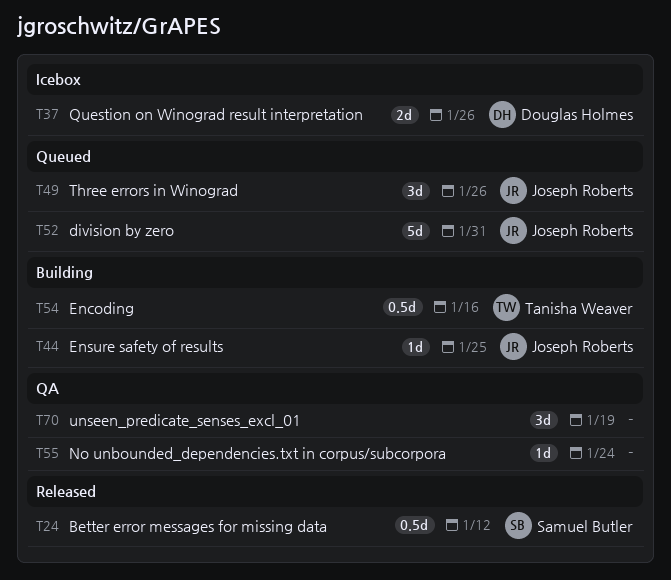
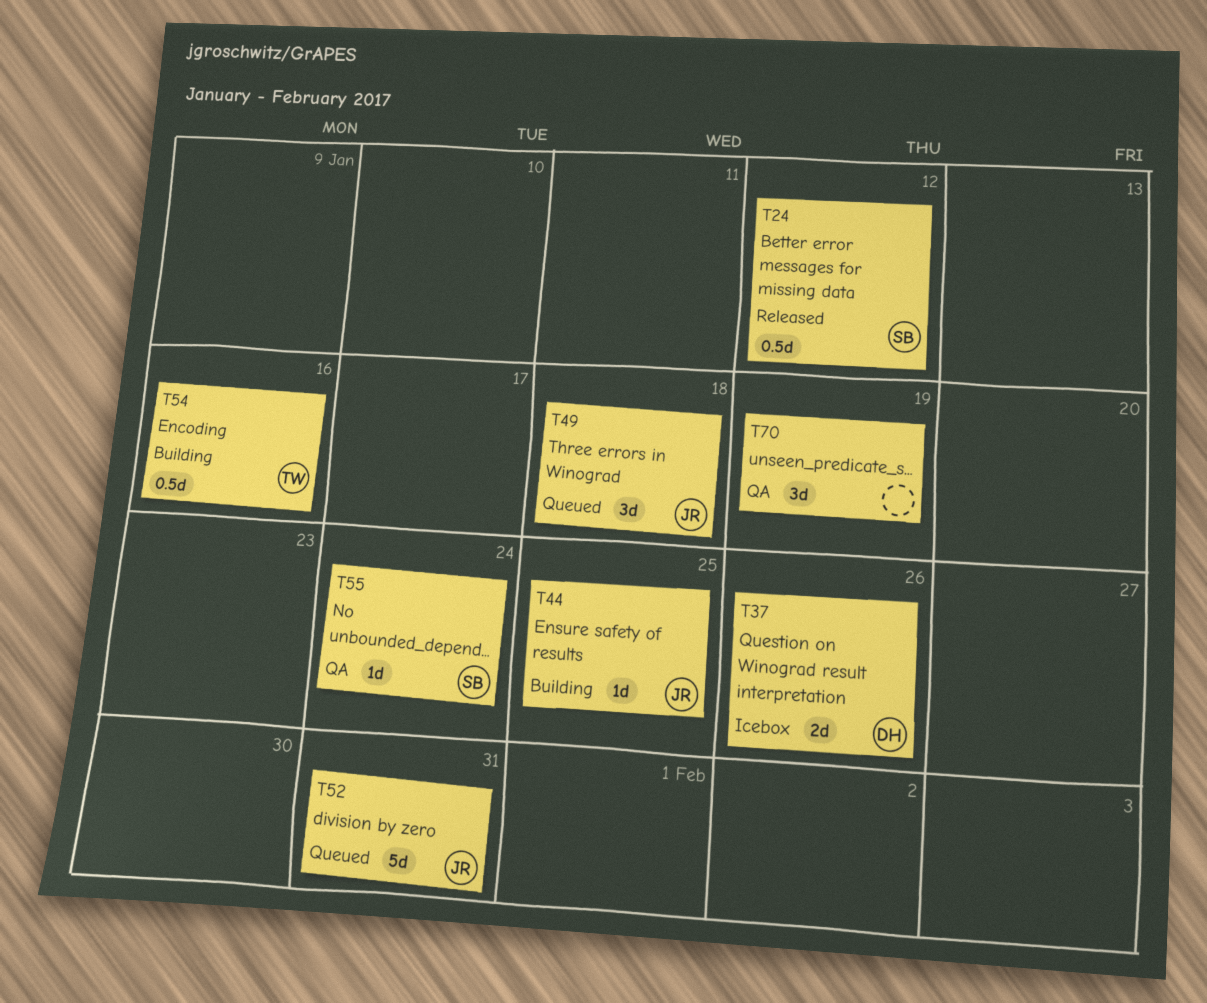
T49, due: Jan 26 -> Jan 18
T55, owner: none -> Samuel Butler

